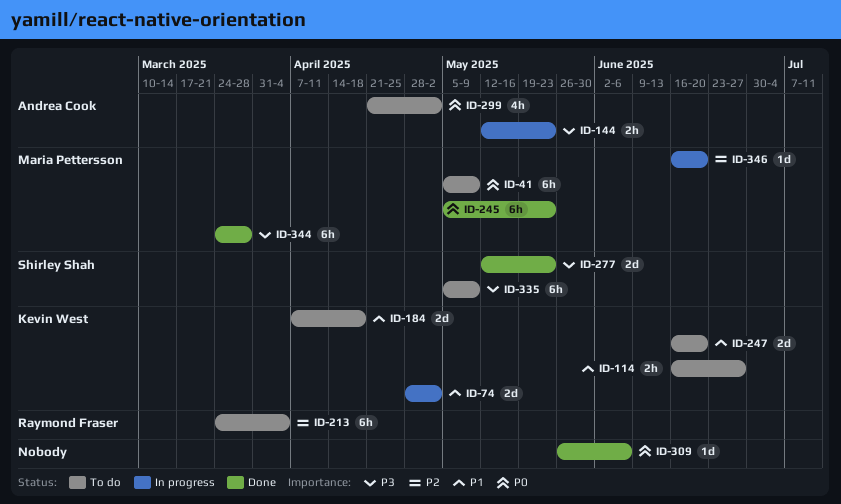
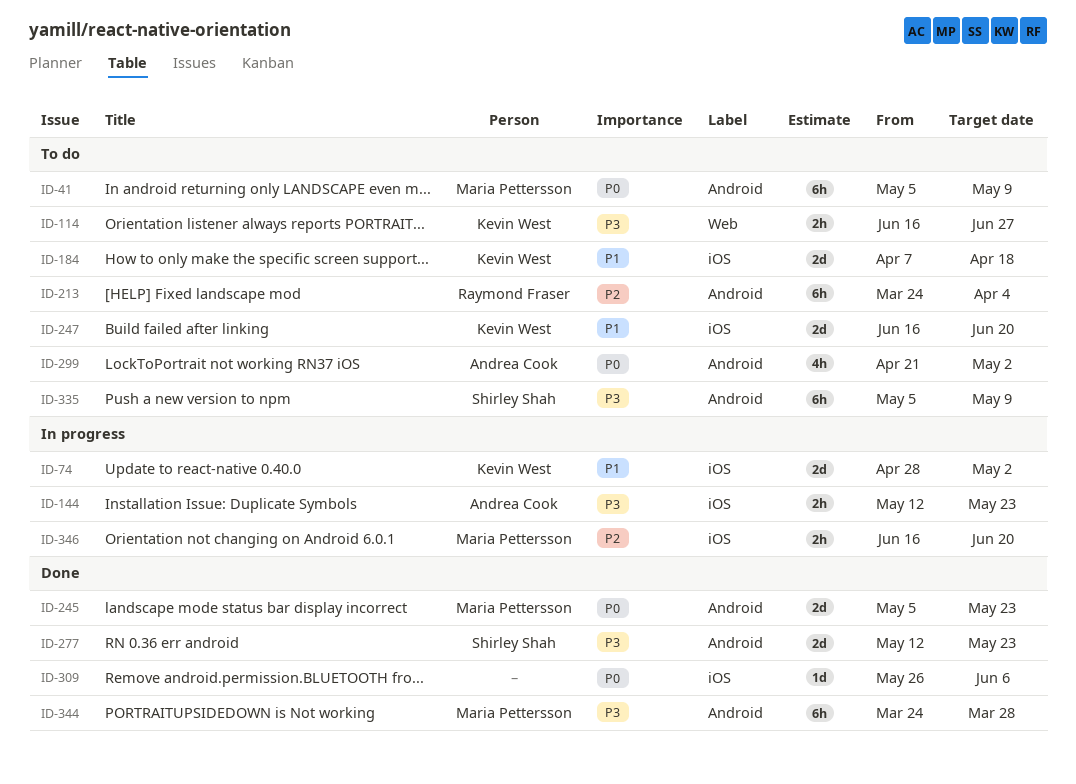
ID-114, priority: P1 -> P3
ID-245, estimate: 6h -> 2d
ID-346, estimate: 1d -> 2h

